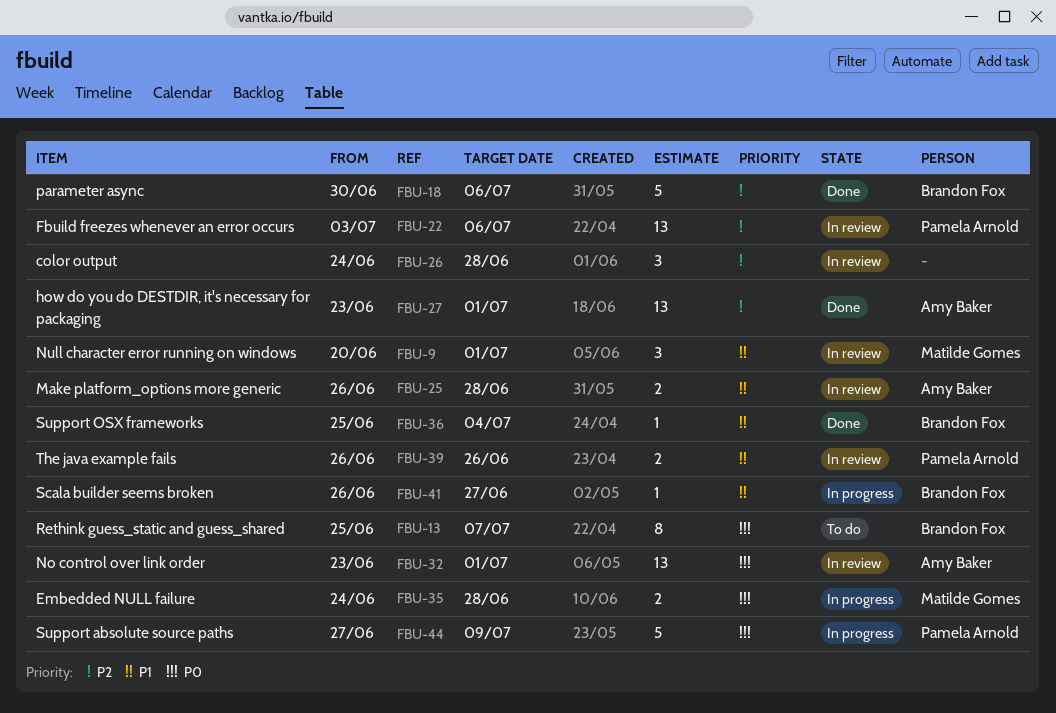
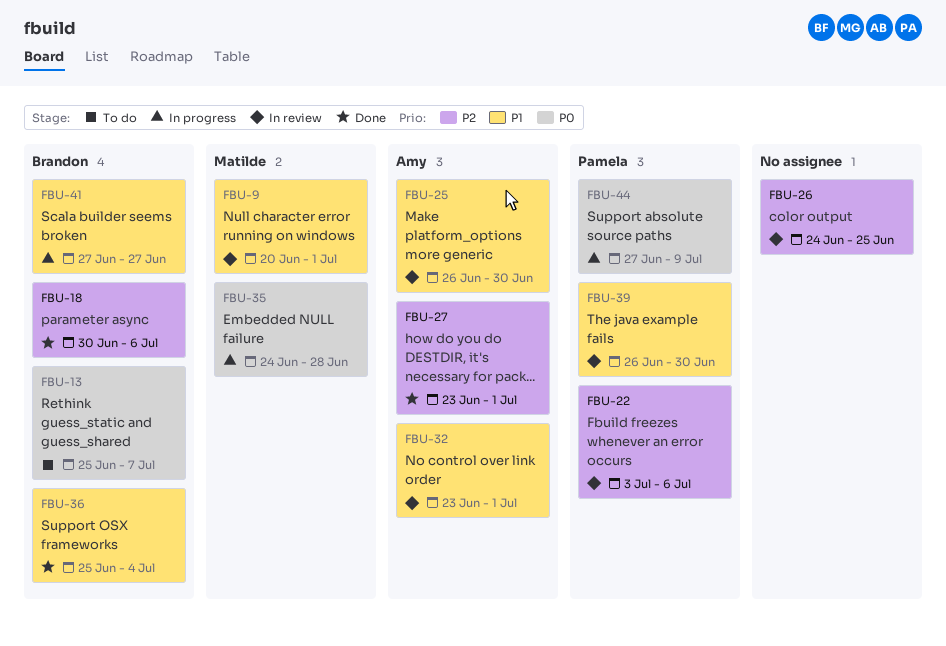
FBU-25, due: Jun 28 -> Jun 30
FBU-26, due: Jun 28 -> Jun 25
FBU-32, priority: P0 -> P1
FBU-39, due: Jun 26 -> Jun 30
FBU-41, start: Jun 26 -> Jun 27

